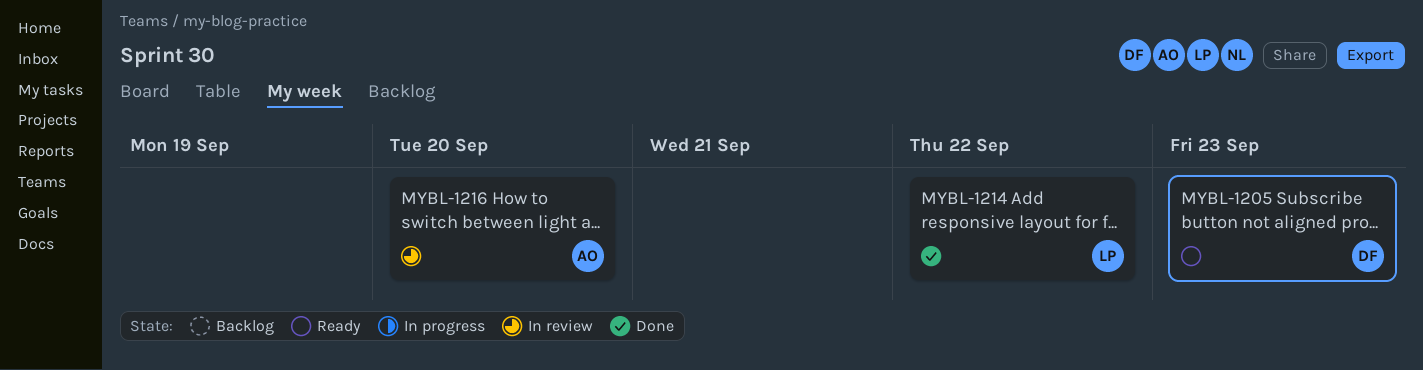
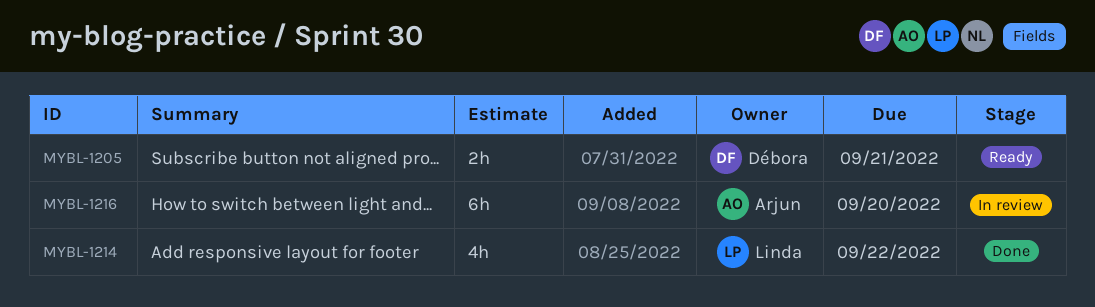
MYBL-1205, due: Sep 23 -> Sep 21

